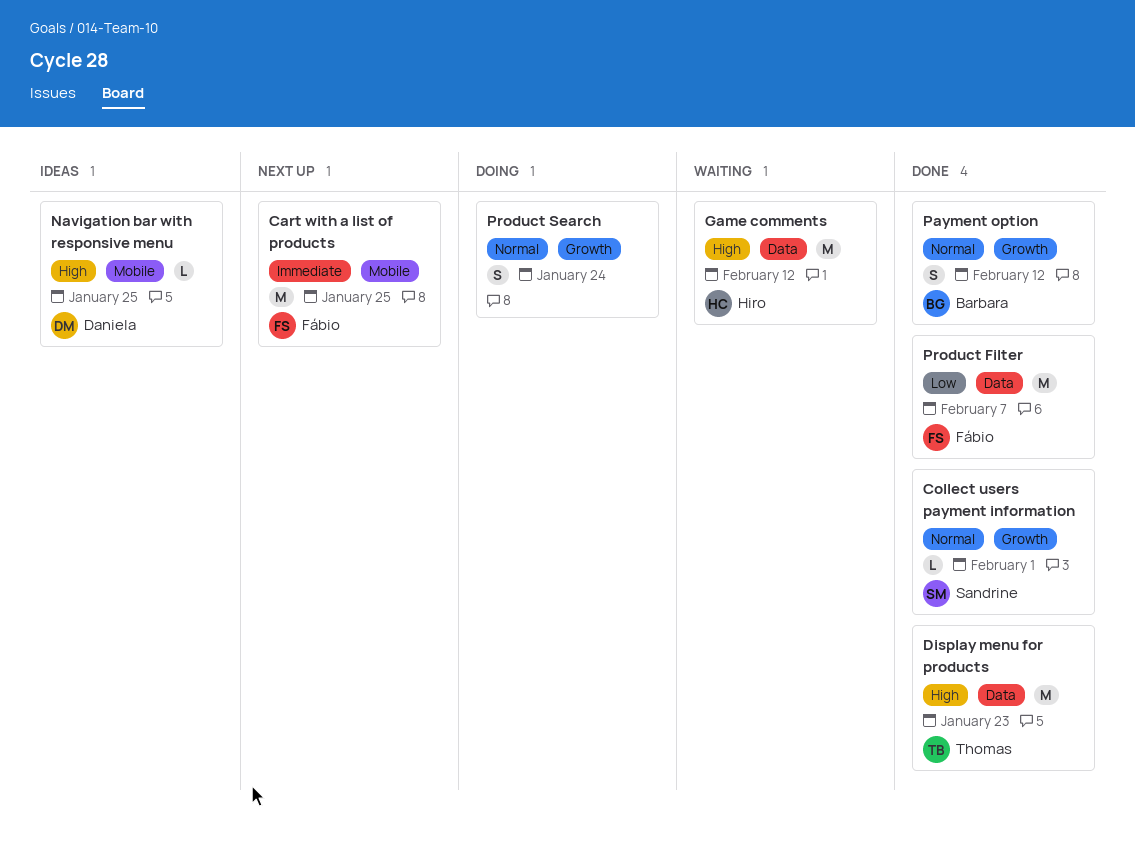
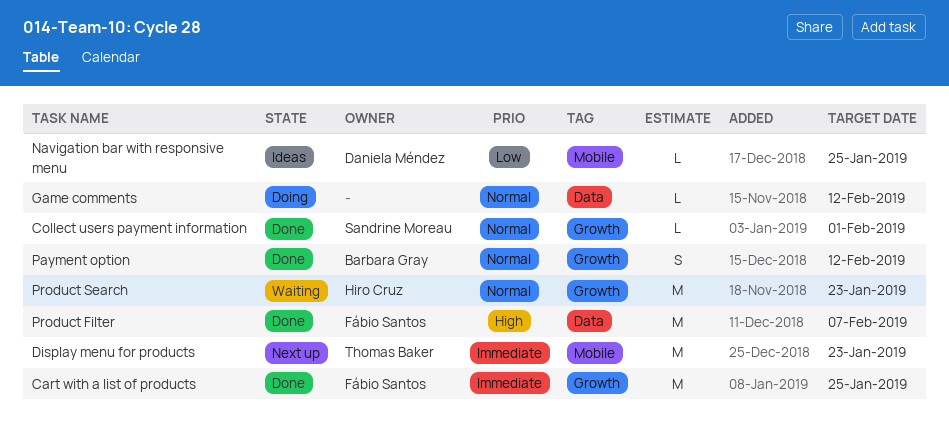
Cart with a list of products, status: Next up -> Done
Cart with a list of products, label: Mobile -> Growth
Display menu for products, status: Done -> Next up
Display menu for products, priority: High -> Immediate
Display menu for products, label: Data -> Mobile
Game comments, status: Waiting -> Doing
Game comments, owner: Hiro Cruz -> none
Game comments, priority: High -> Normal
Game comments, estimate: M -> L
Navigation bar with responsive menu, priority: High -> Low
Product Filter, priority: Low -> High
Product Search, status: Doing -> Waiting
Product Search, owner: none -> Hiro Cruz
Product Search, estimate: S -> M
Product Search, due: Jan 24 -> Jan 23

